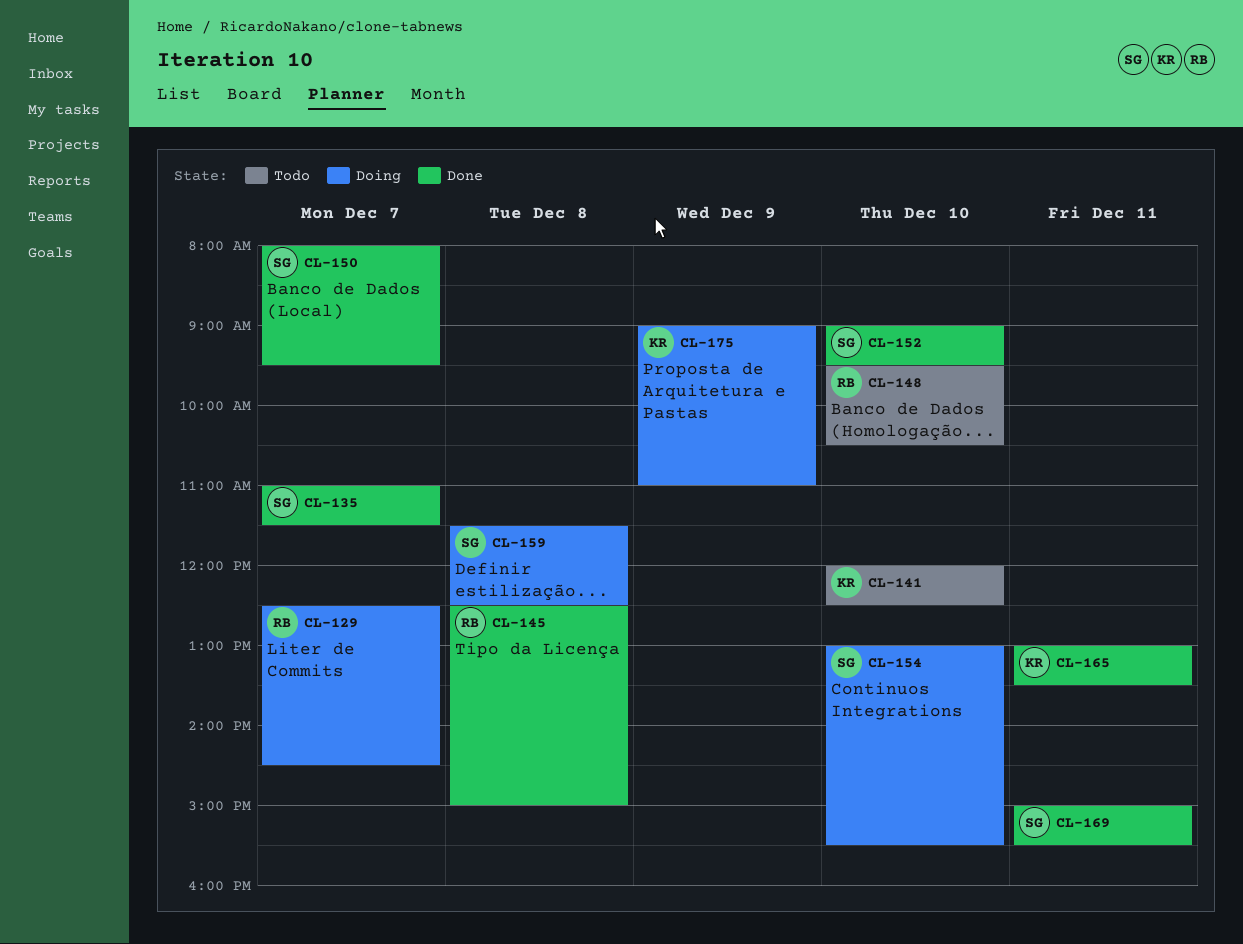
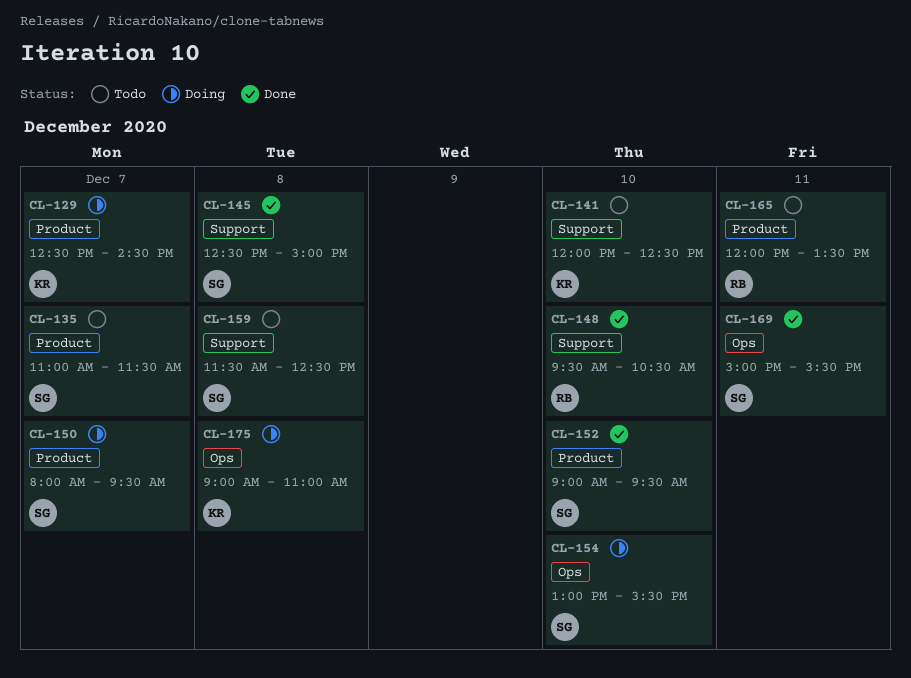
CL-129, owner: RB -> KR
CL-135, status: Done -> Todo
CL-145, owner: RB -> SG
CL-148, status: Todo -> Done
CL-150, status: Done -> Doing
CL-159, status: Doing -> Todo
CL-165, status: Done -> Todo
CL-165, owner: KR -> RB
CL-165, begins: 13:00 -> 12:00
CL-175, day: Dec 9 -> Dec 8

